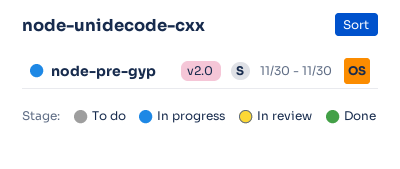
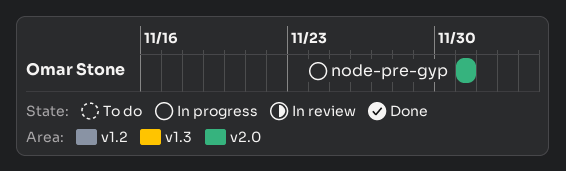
node-pre-gyp, start: Nov 30 -> Dec 1
node-pre-gyp, due: Nov 30 -> Dec 1

